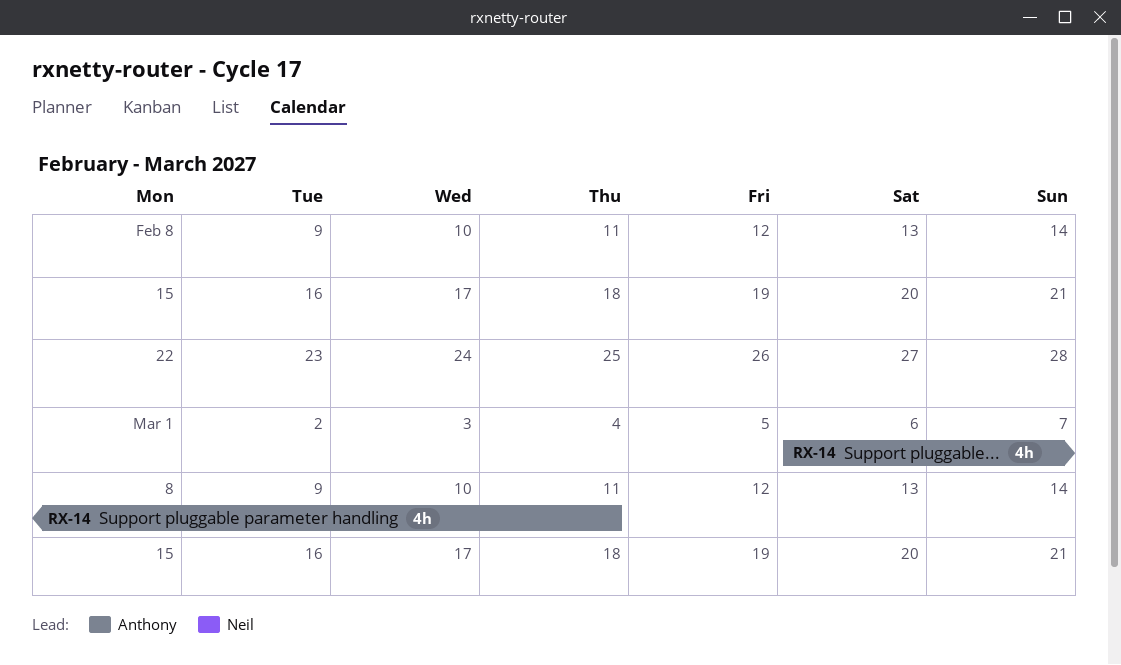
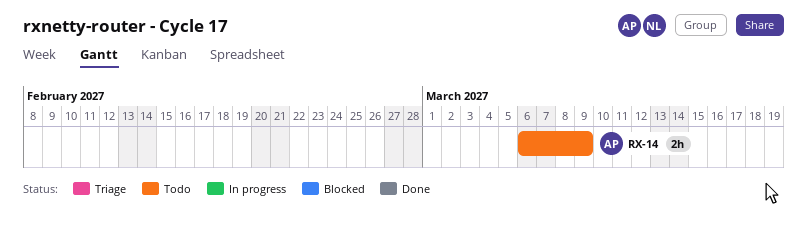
RX-14, estimate: 4h -> 2h
RX-14, due: Mar 11 -> Mar 9

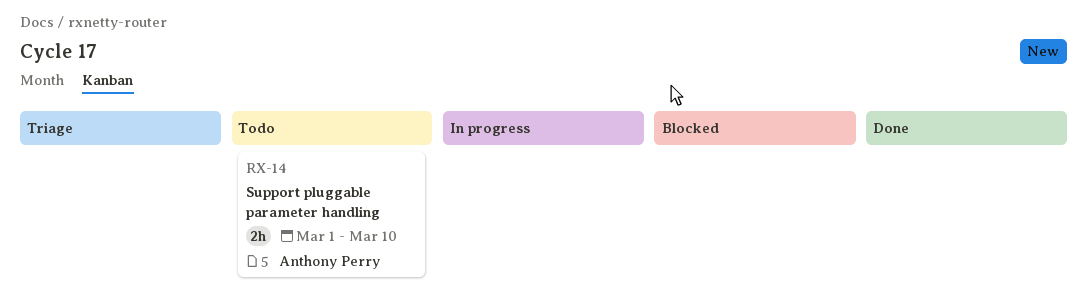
RX-14, start: Mar 6 -> Mar 1
RX-14, due: Mar 9 -> Mar 10

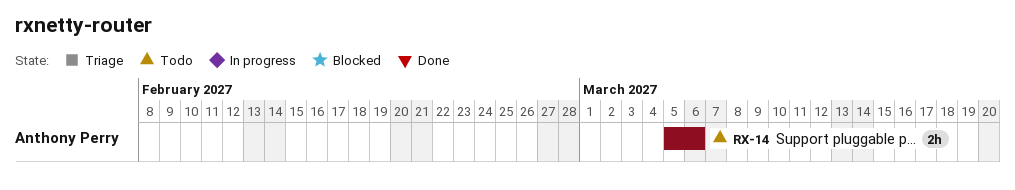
RX-14, start: Mar 1 -> Mar 5
RX-14, due: Mar 10 -> Mar 6

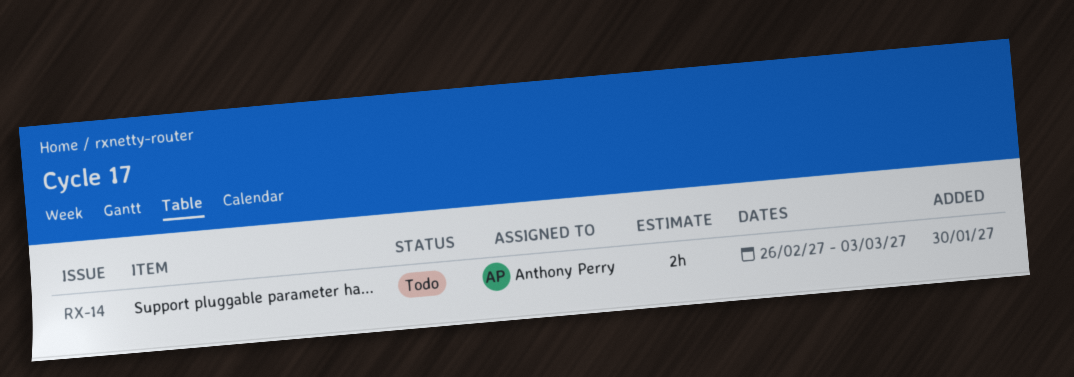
RX-14, start: Mar 5 -> Feb 26
RX-14, due: Mar 6 -> Mar 3

